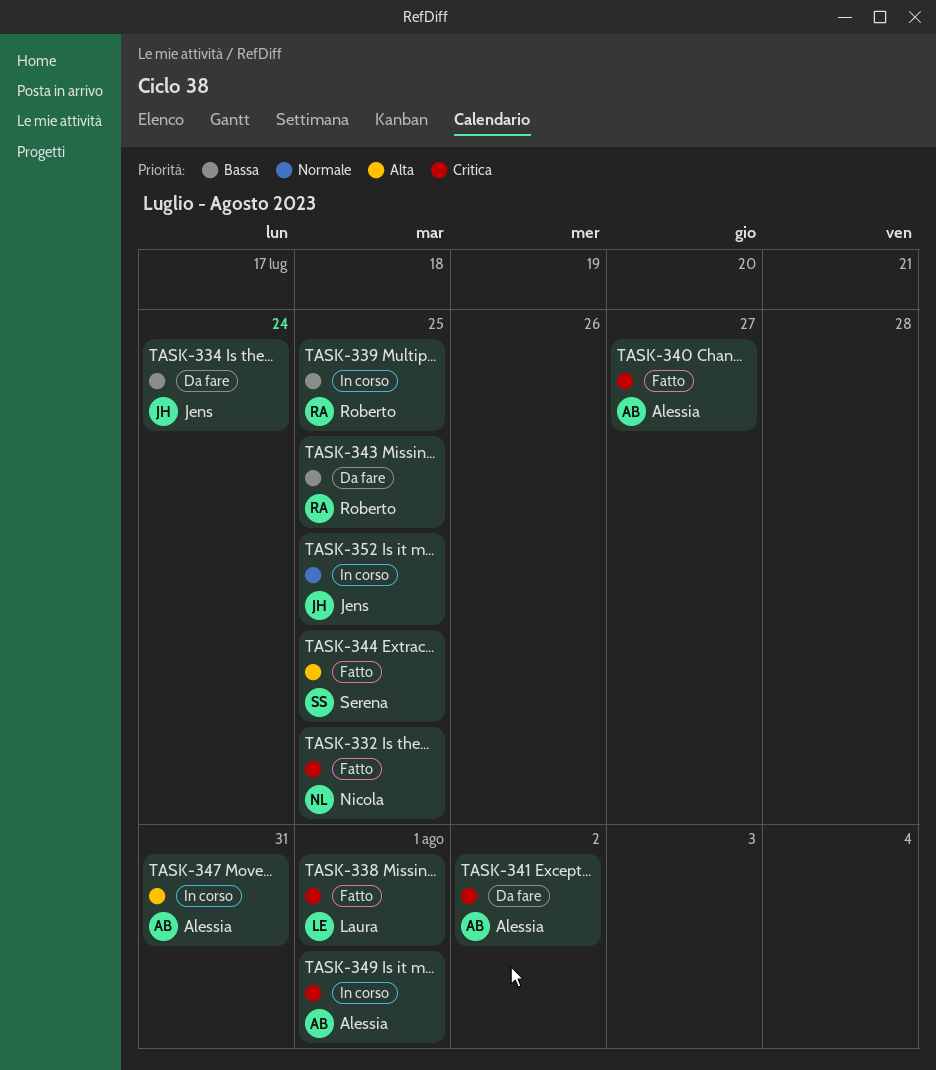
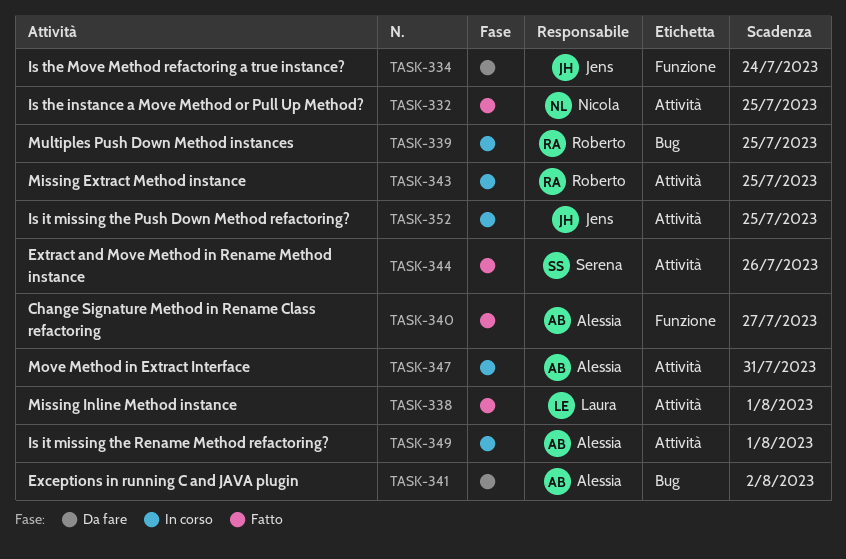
TASK-343, status: Da fare -> In corso
TASK-344, due: Jul 25 -> Jul 26

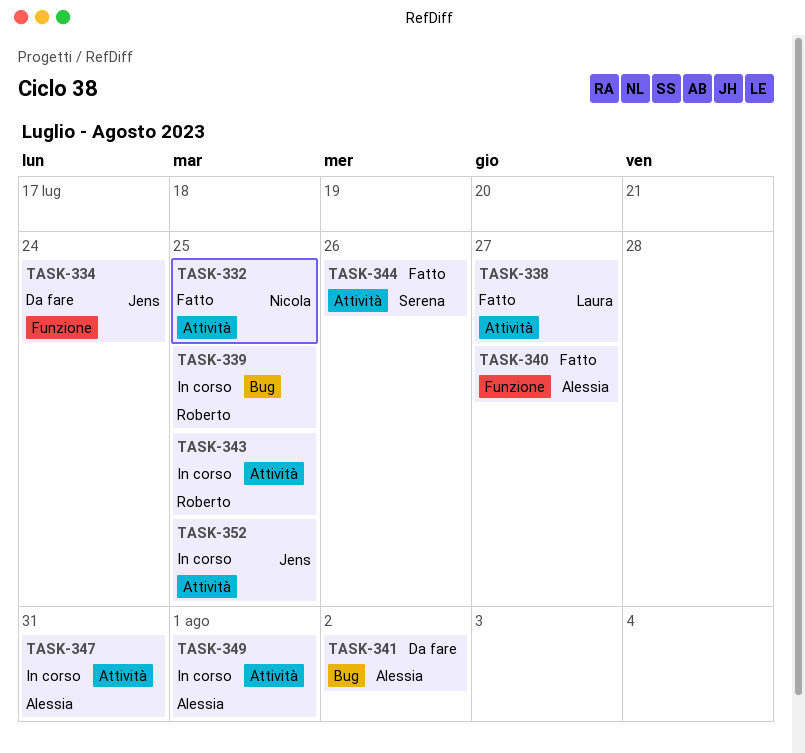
TASK-338, due: Aug 1 -> Jul 27

